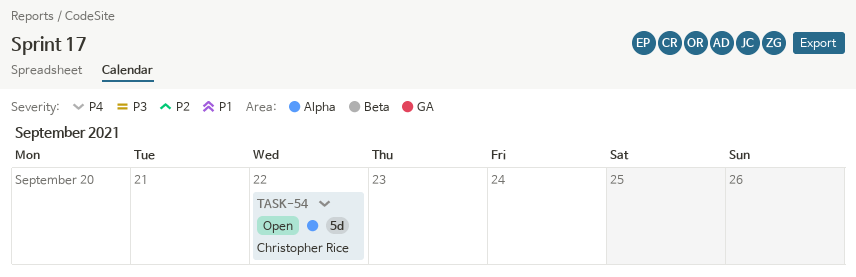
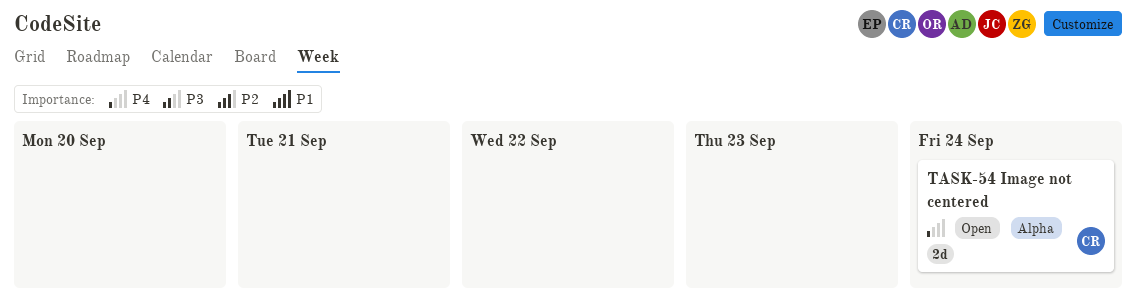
TASK-54, estimate: 5d -> 2d
TASK-54, due: Sep 22 -> Sep 24

